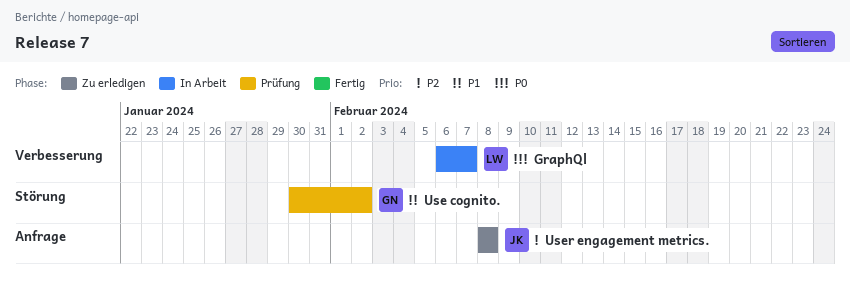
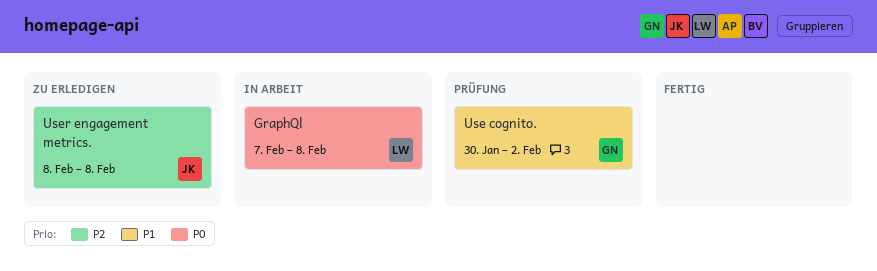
GraphQl, start: Feb 6 -> Feb 7
GraphQl, due: Feb 7 -> Feb 8

